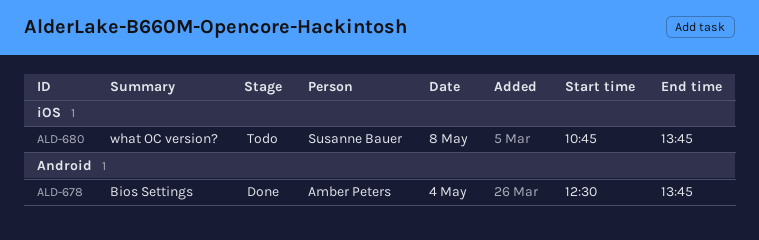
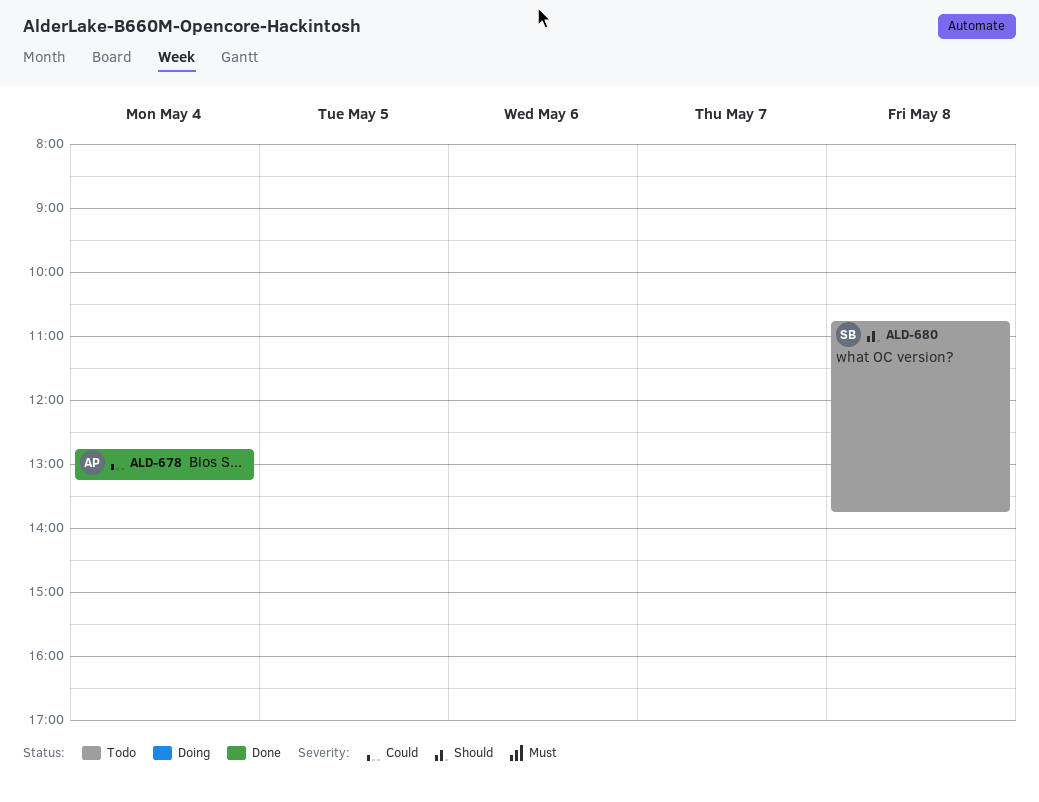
ALD-678, begins: 12:30 -> 12:45
ALD-678, ends: 13:45 -> 13:15

